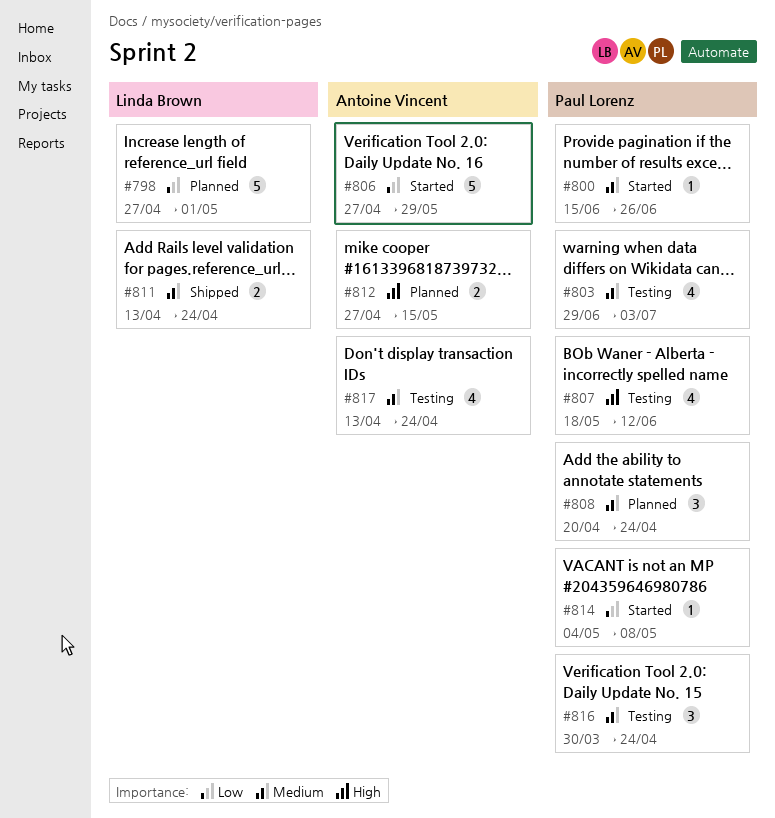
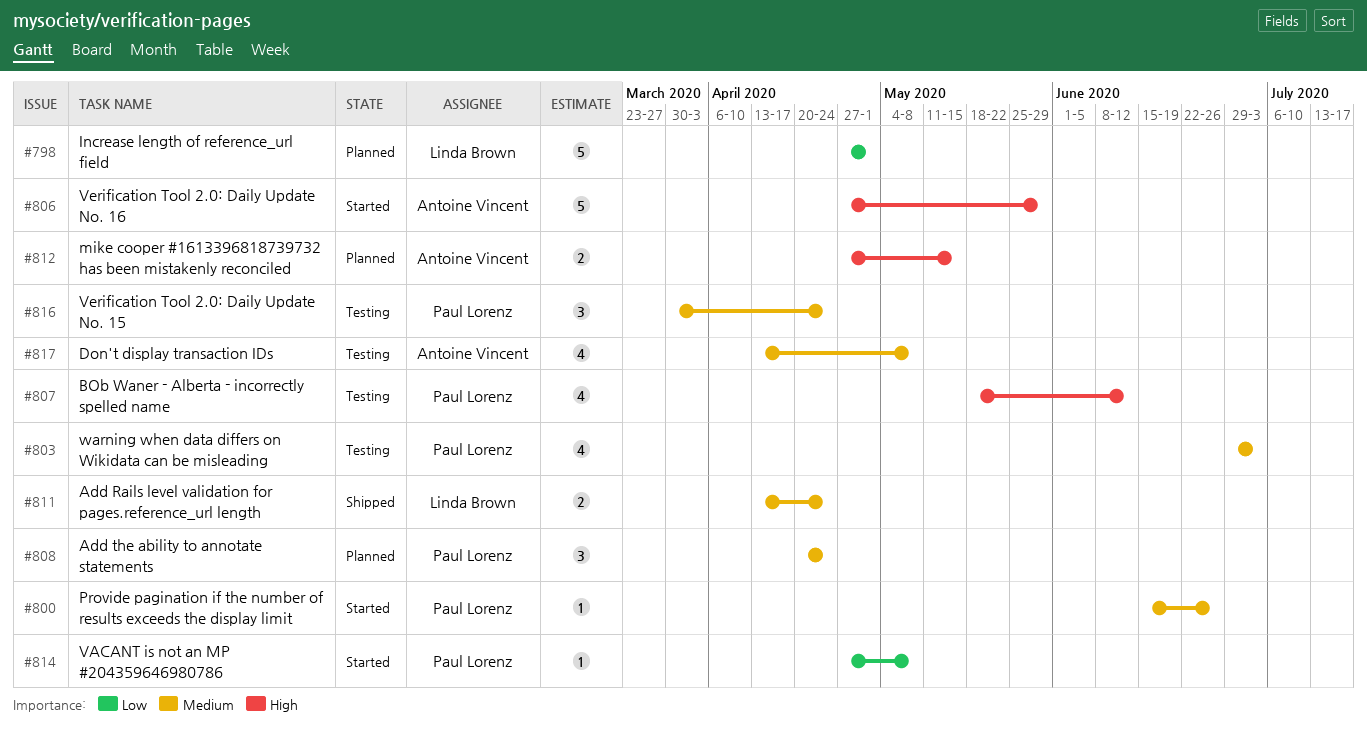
#806, priority: Low -> High
#814, start: May 4 -> Apr 27
#817, due: Apr 24 -> May 8

